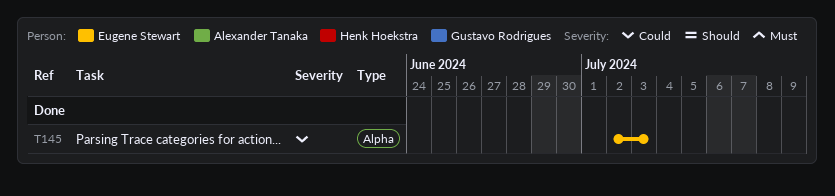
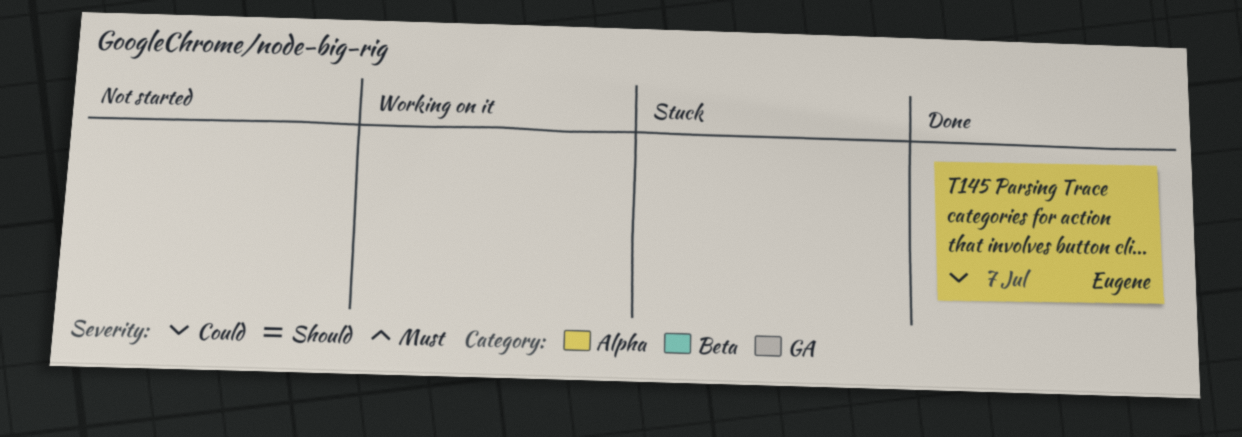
T145, due: Jul 3 -> Jul 7

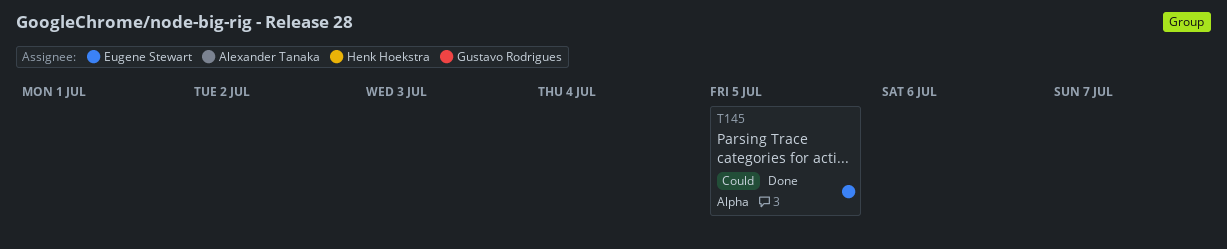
T145, due: Jul 7 -> Jul 5

